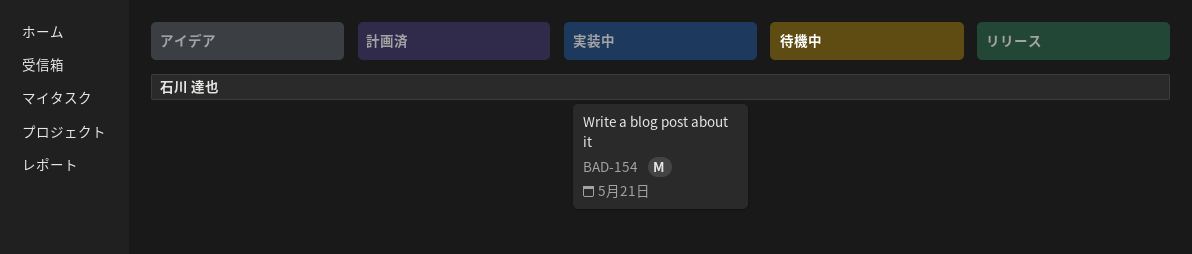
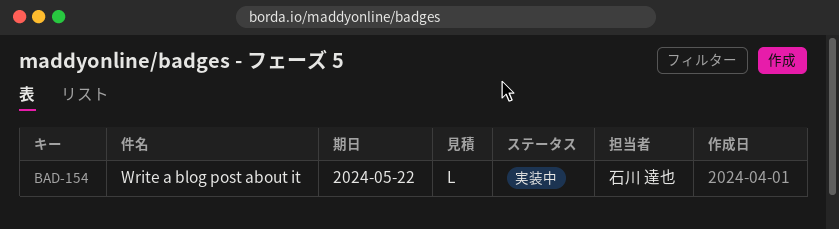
BAD-154, estimate: M -> L
BAD-154, due: May 21 -> May 22

